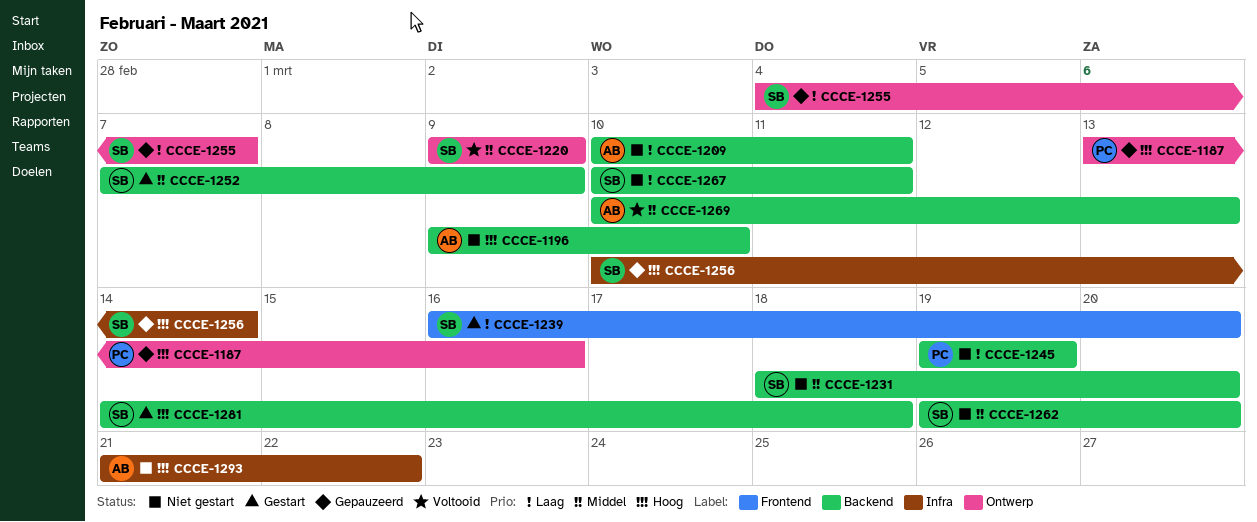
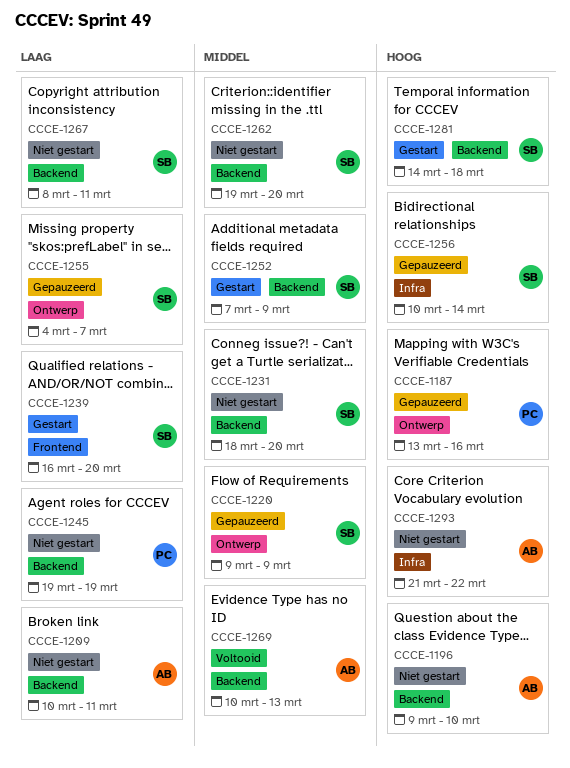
CCCE-1220, status: Voltooid -> Gepauzeerd
CCCE-1267, start: Mar 10 -> Mar 8

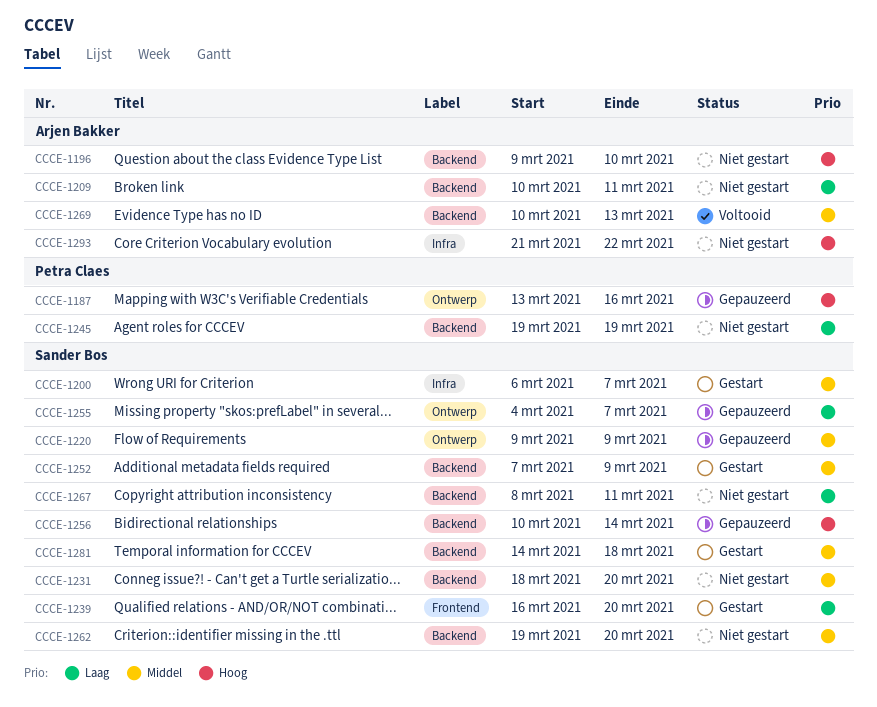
CCCE-1200: none -> present
CCCE-1256, label: Infra -> Backend
CCCE-1281, priority: Hoog -> Middel

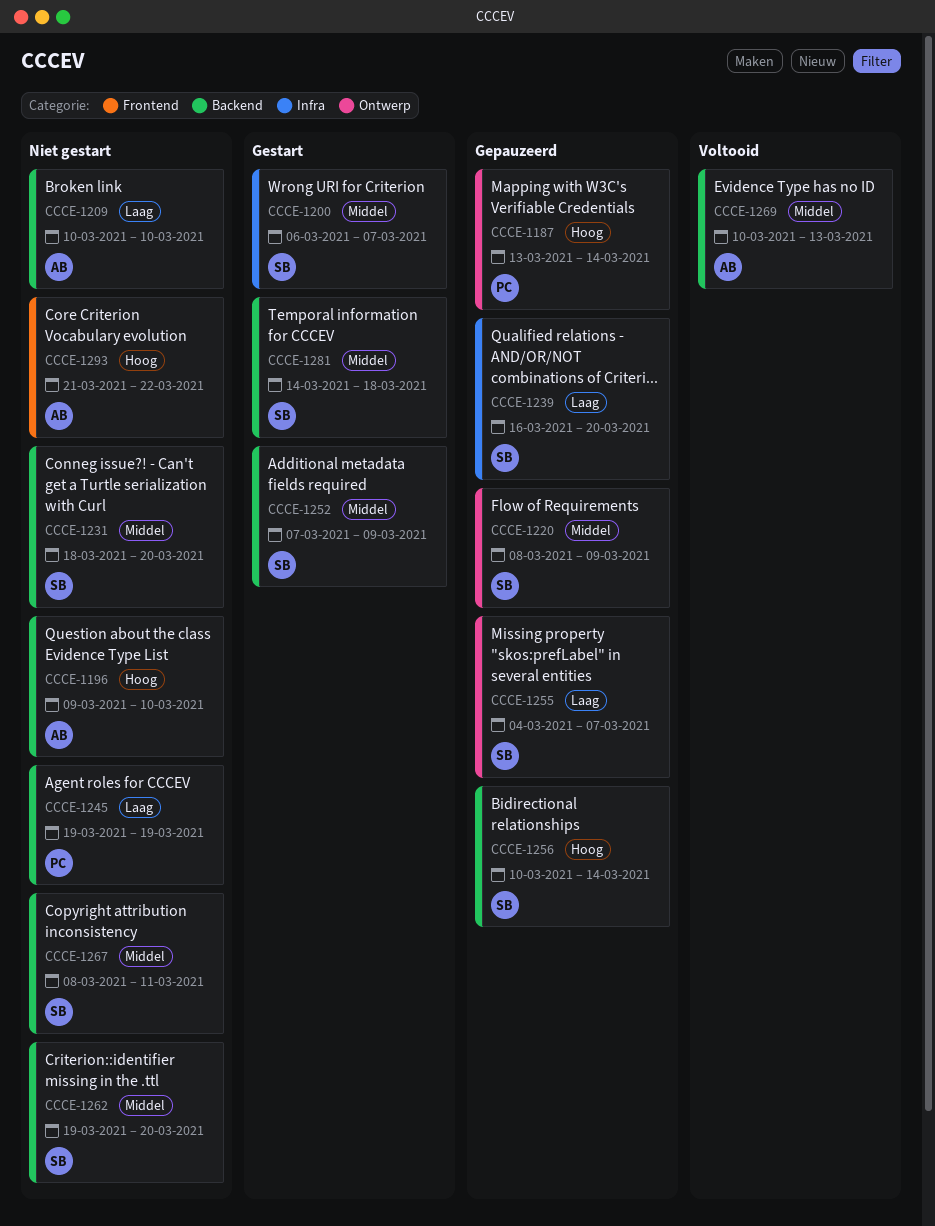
CCCE-1187, due: Mar 16 -> Mar 14
CCCE-1209, due: Mar 11 -> Mar 10
CCCE-1220, start: Mar 9 -> Mar 8
CCCE-1239, status: Gestart -> Gepauzeerd
CCCE-1239, label: Frontend -> Infra
CCCE-1267, priority: Laag -> Middel
CCCE-1293, label: Infra -> Frontend

